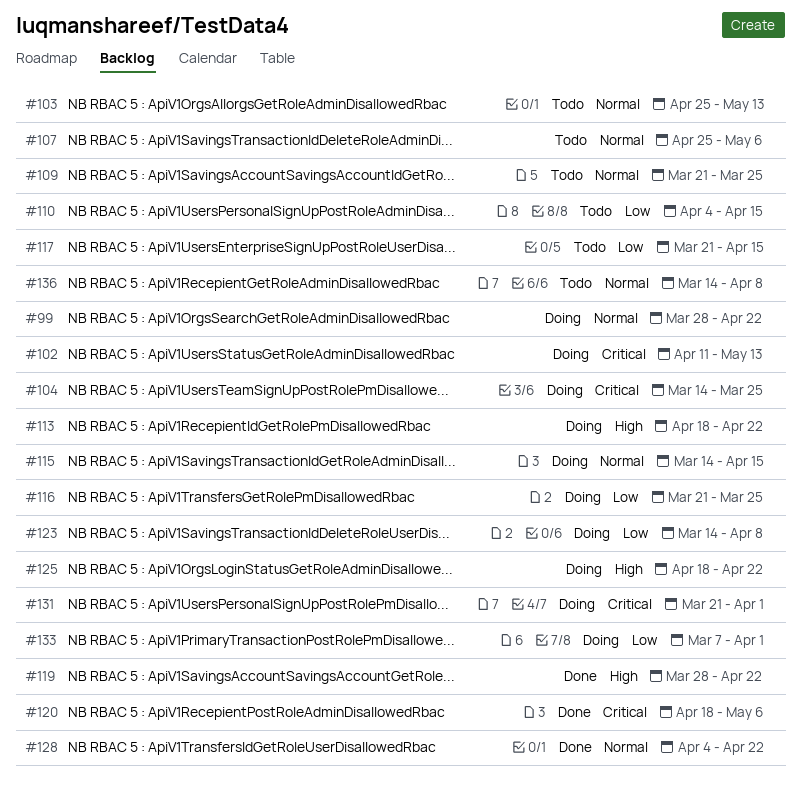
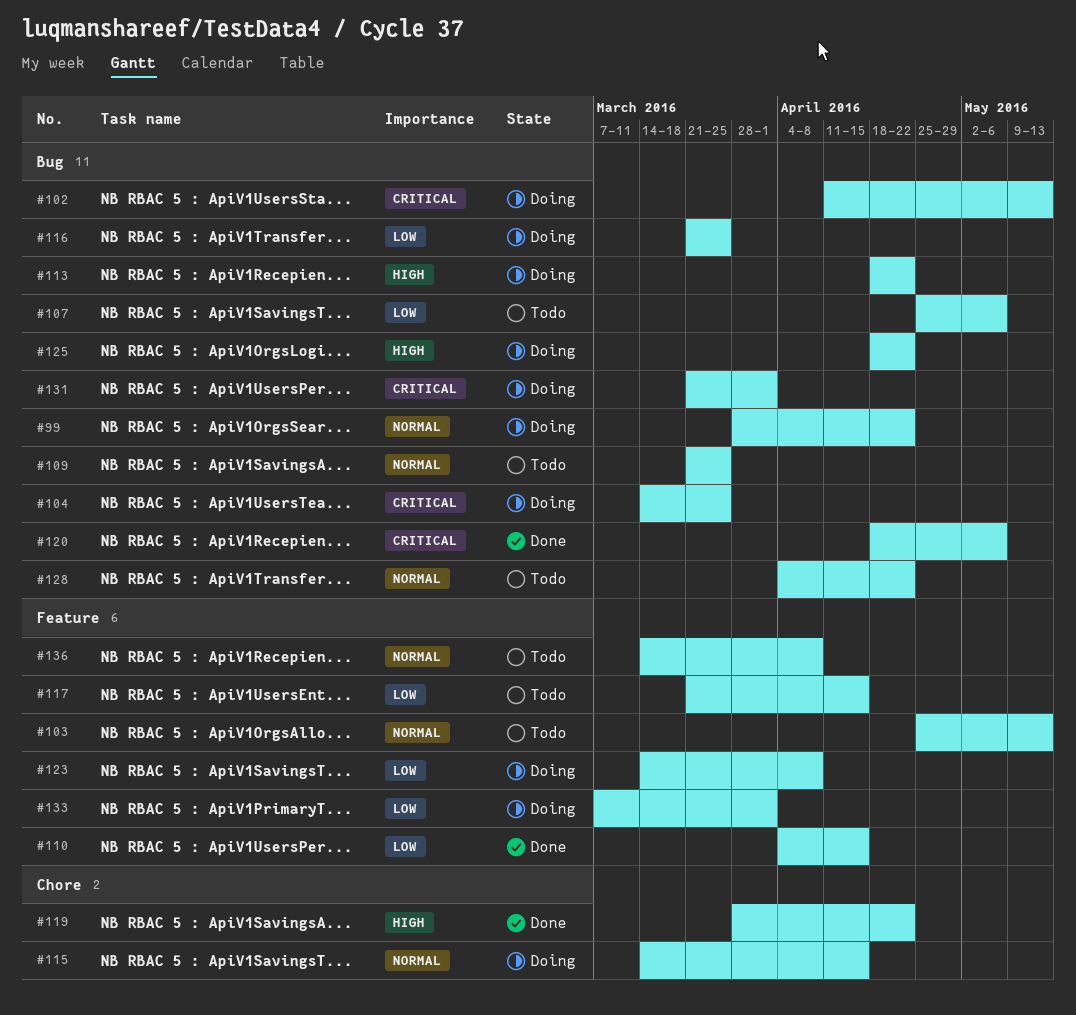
#107, priority: Normal -> Low
#110, status: Todo -> Done
#128, status: Done -> Todo

